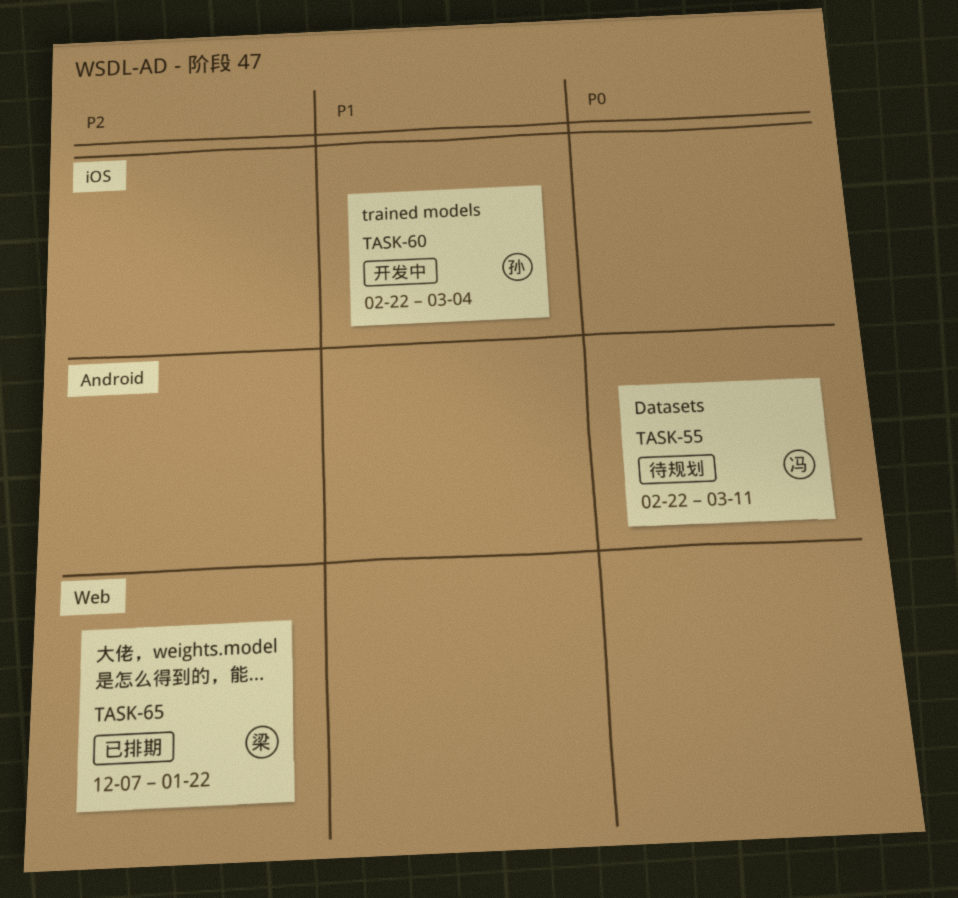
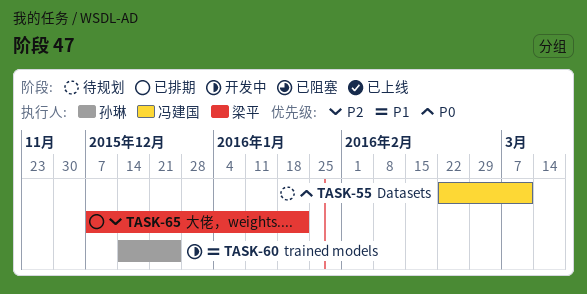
TASK-60, start: Feb 22 -> Dec 14
TASK-60, due: Mar 4 -> Dec 25

